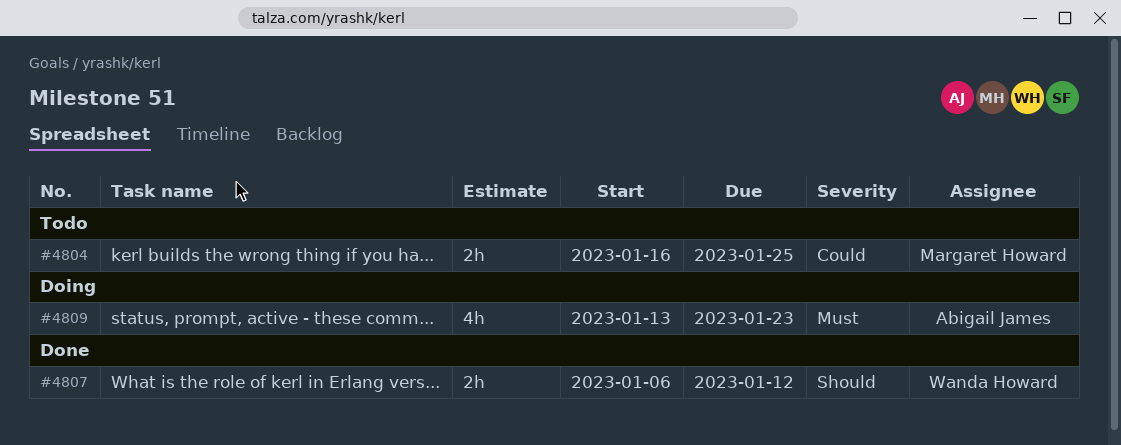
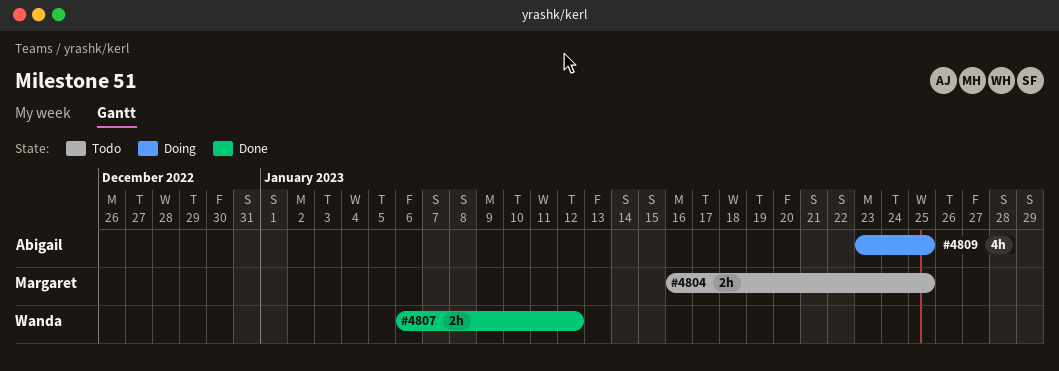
#4809, start: Jan 13 -> Jan 23
#4809, due: Jan 23 -> Jan 25

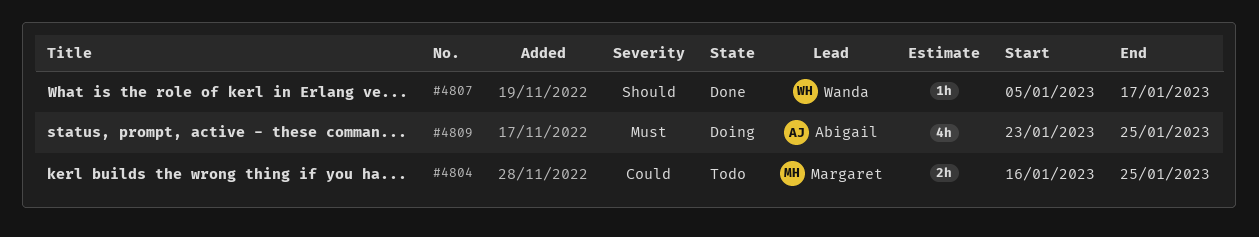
#4807, estimate: 2h -> 1h
#4807, start: Jan 6 -> Jan 5
#4807, due: Jan 12 -> Jan 17

